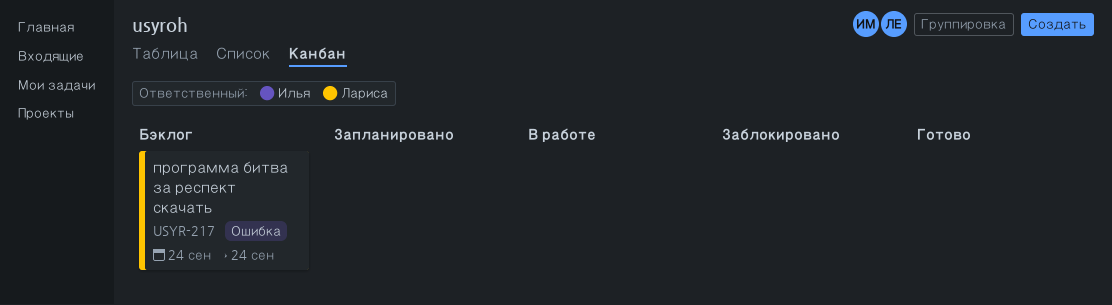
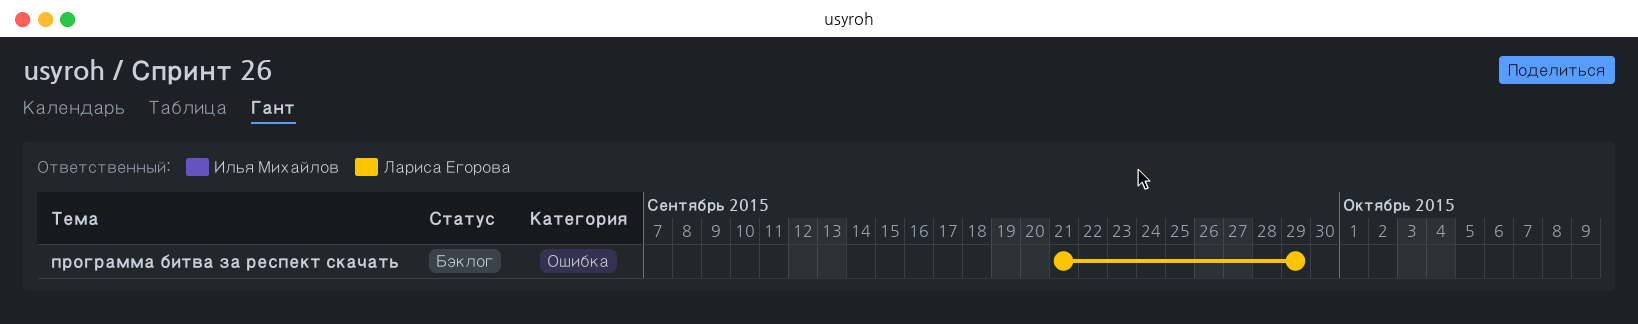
программа битва за респект скачать, start: Sep 24 -> Sep 21
программа битва за респект скачать, due: Sep 24 -> Sep 29

